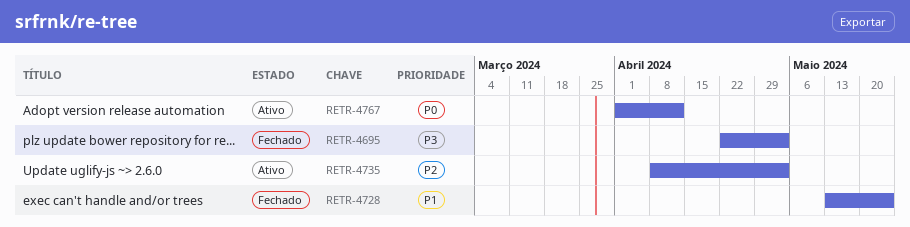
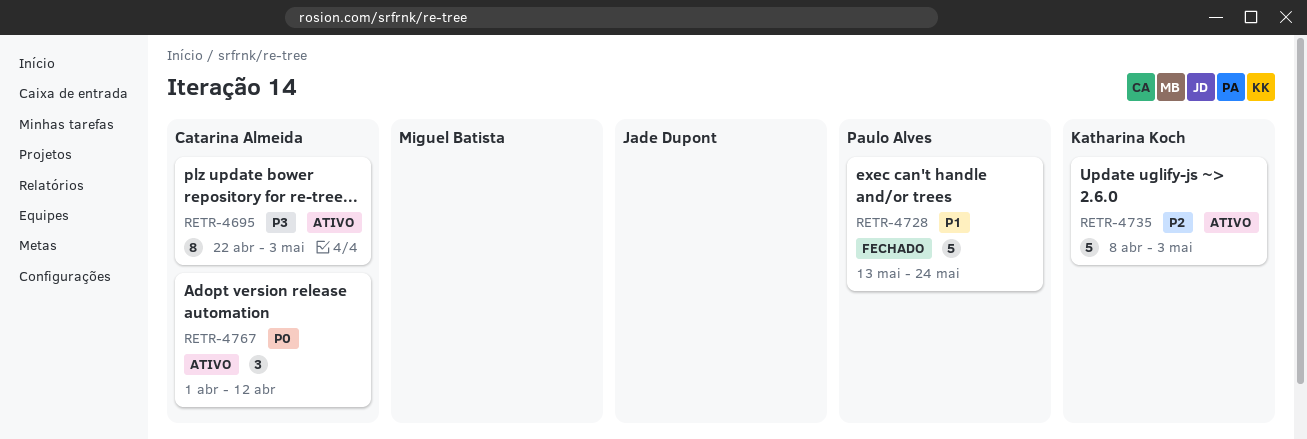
RETR-4695, status: Fechado -> Ativo

